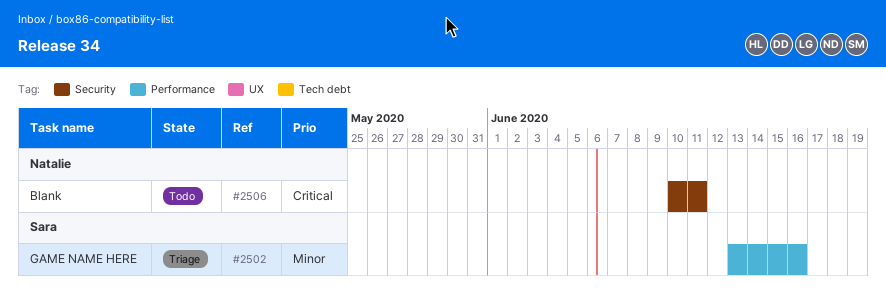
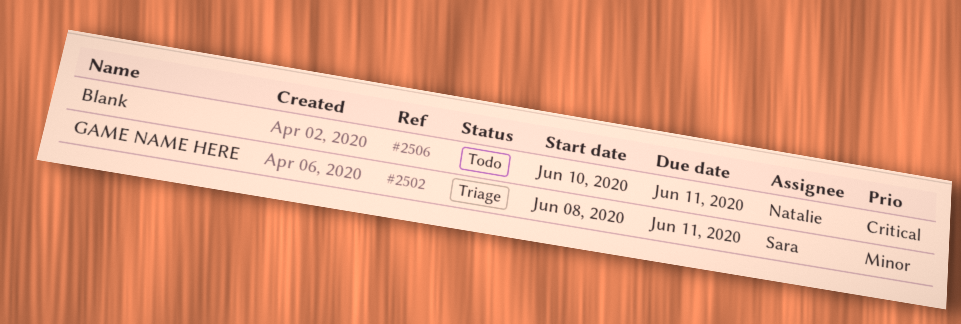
#2502, start: Jun 13 -> Jun 8
#2502, due: Jun 16 -> Jun 11

